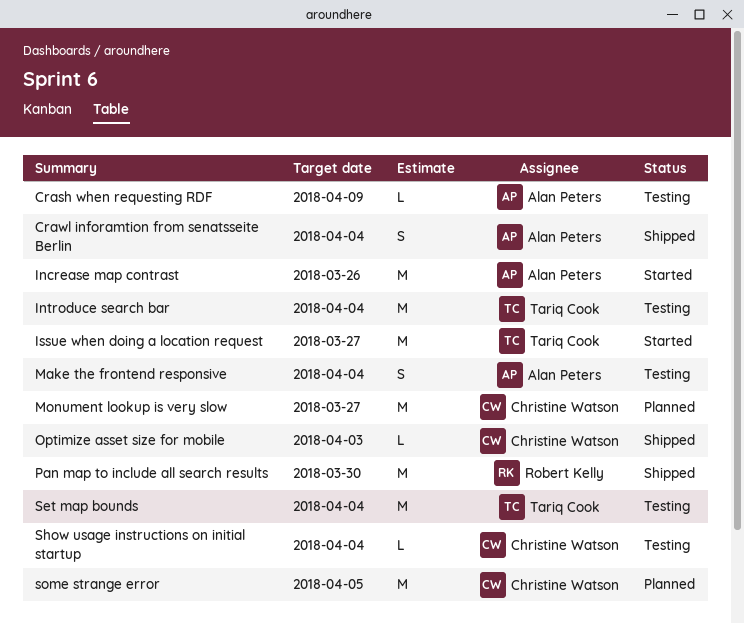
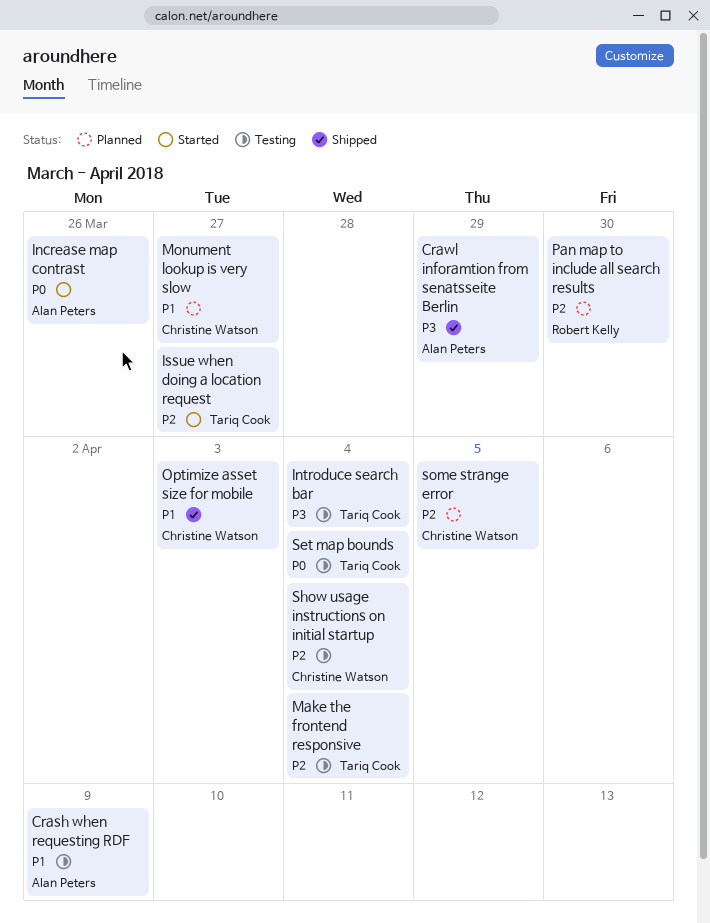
Crawl inforamtion from senatsseite Berlin, due: Apr 4 -> Mar 29
Make the frontend responsive, owner: Alan Peters -> Tariq Cook
Pan map to include all search results, status: Shipped -> Planned

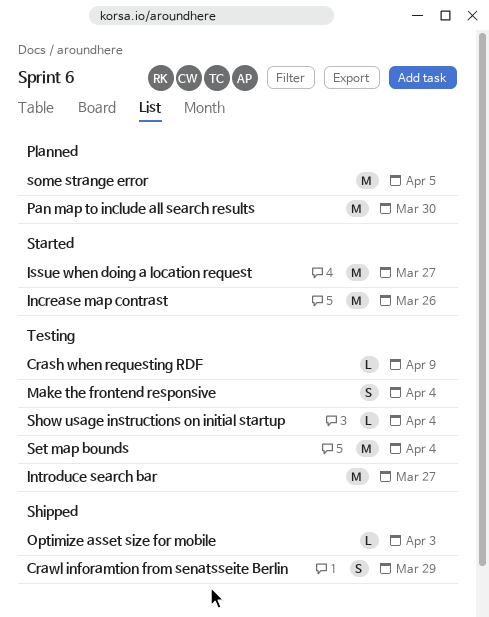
Introduce search bar, due: Apr 4 -> Mar 27
Monument lookup is very slow: present -> none

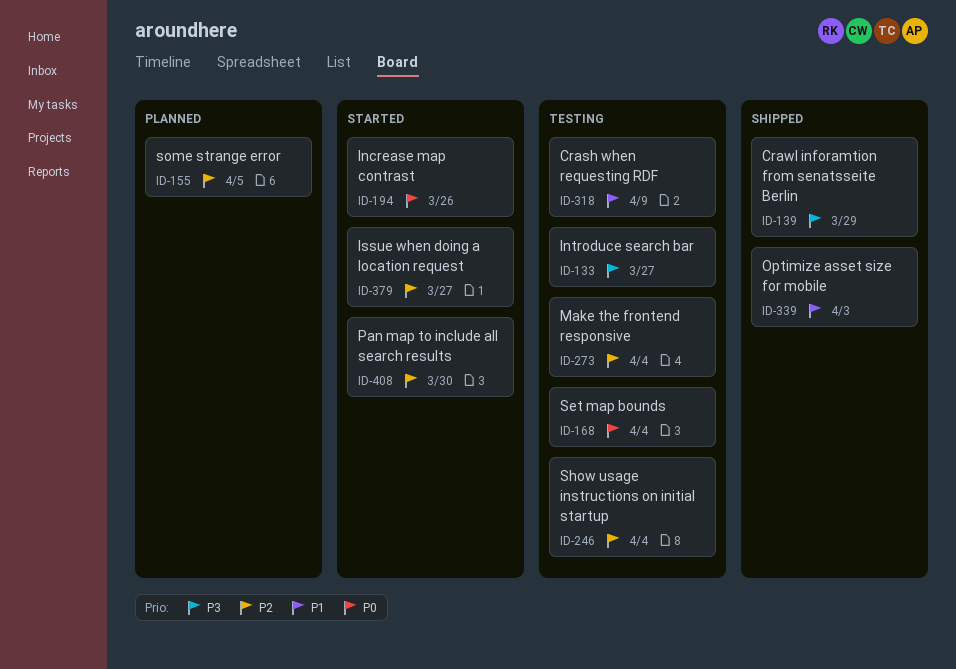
Pan map to include all search results, status: Planned -> Started

